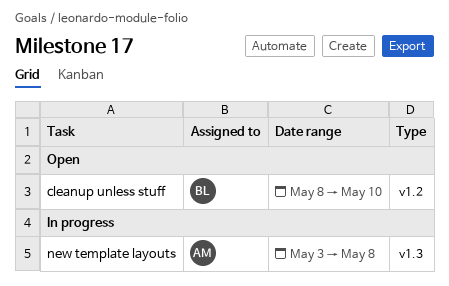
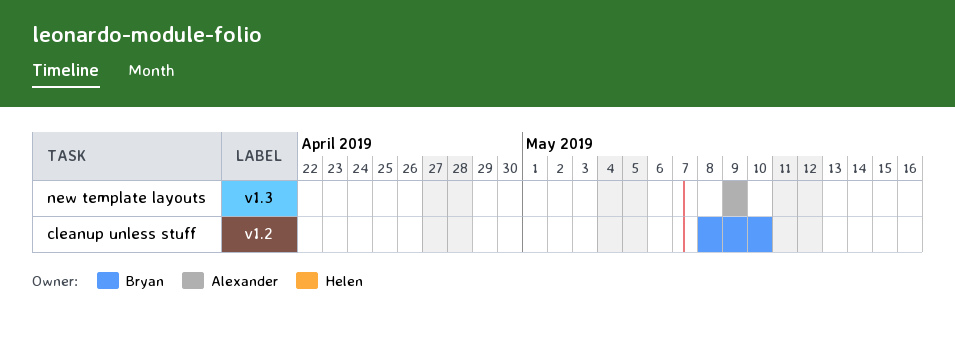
new template layouts, start: May 3 -> May 9
new template layouts, due: May 8 -> May 9

